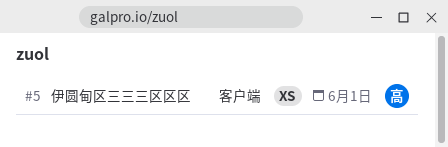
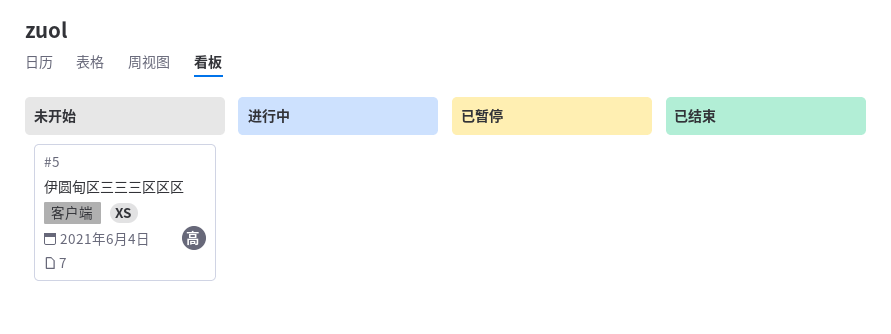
#5, due: Jun 1 -> Jun 4

